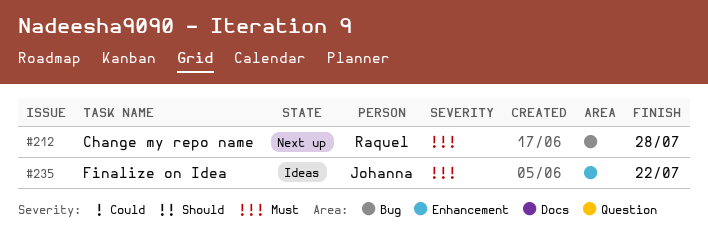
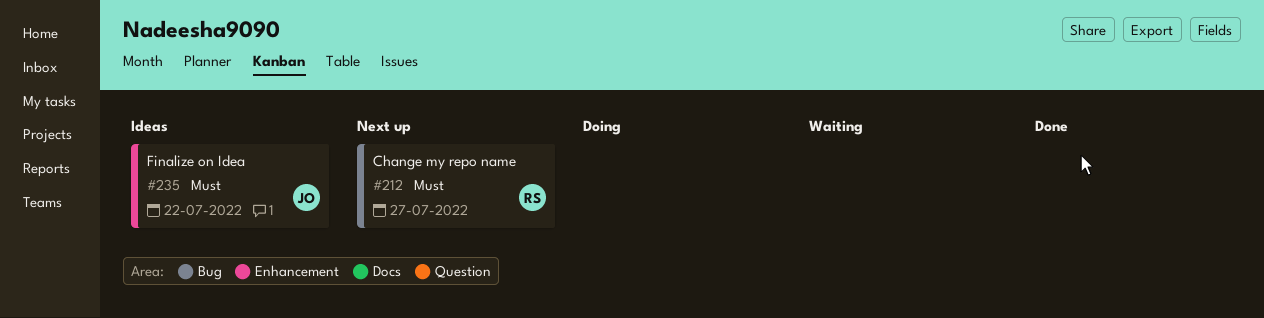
#212, due: Jul 28 -> Jul 27

